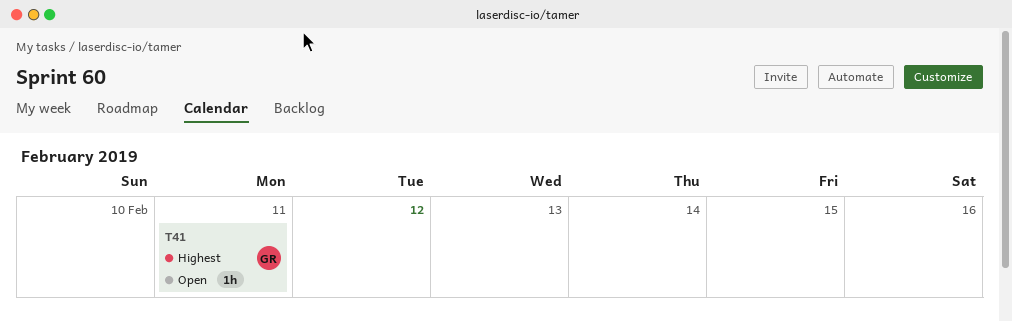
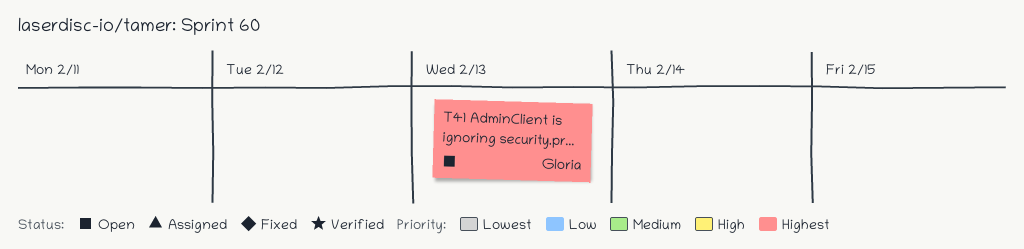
T41, due: Feb 11 -> Feb 13

